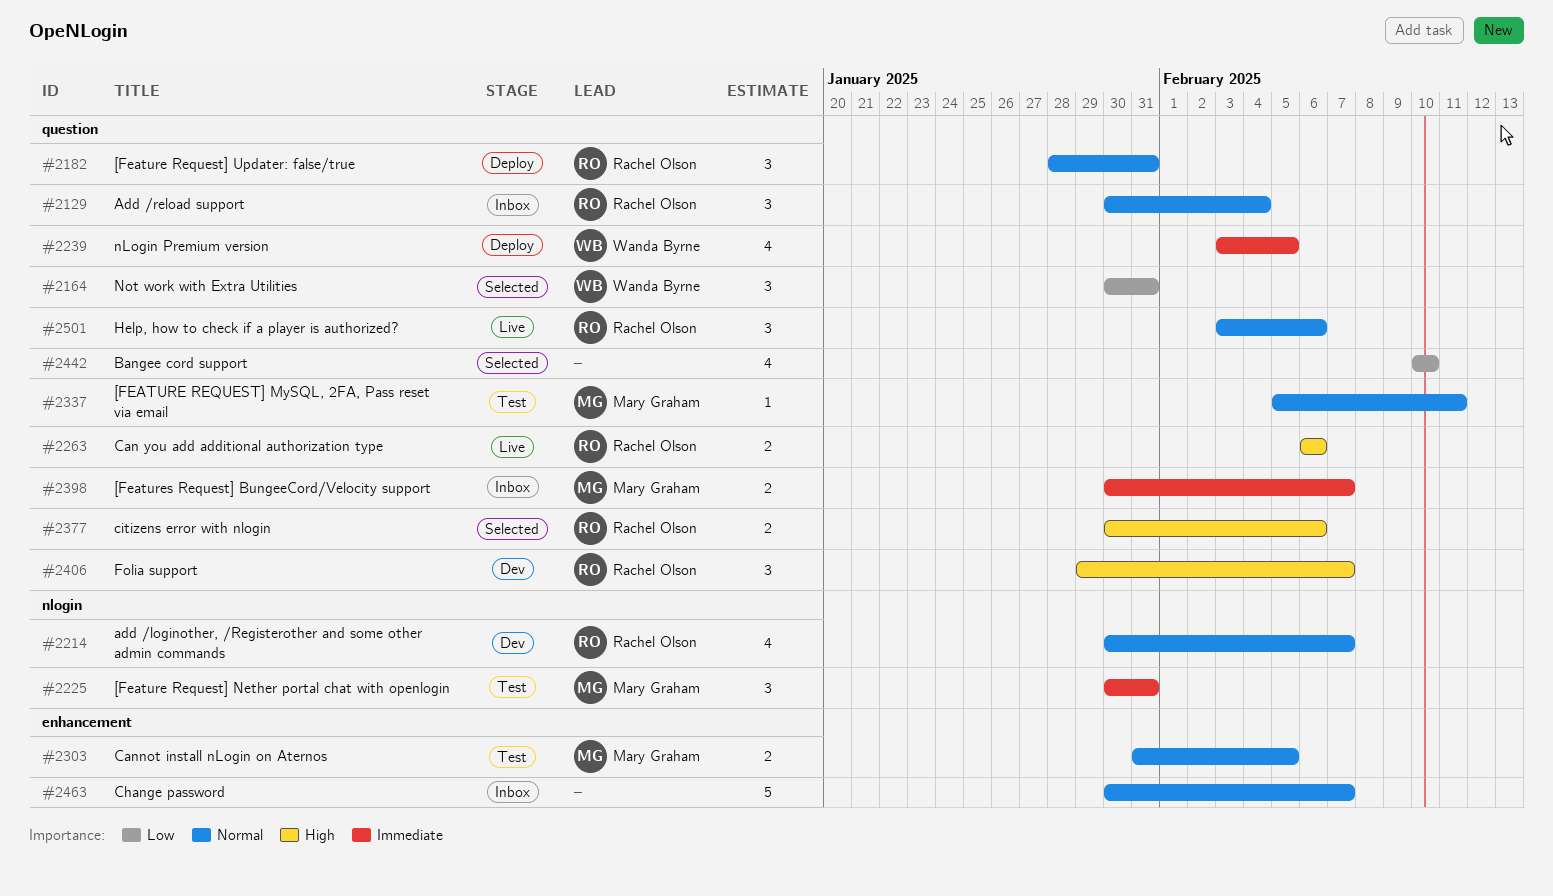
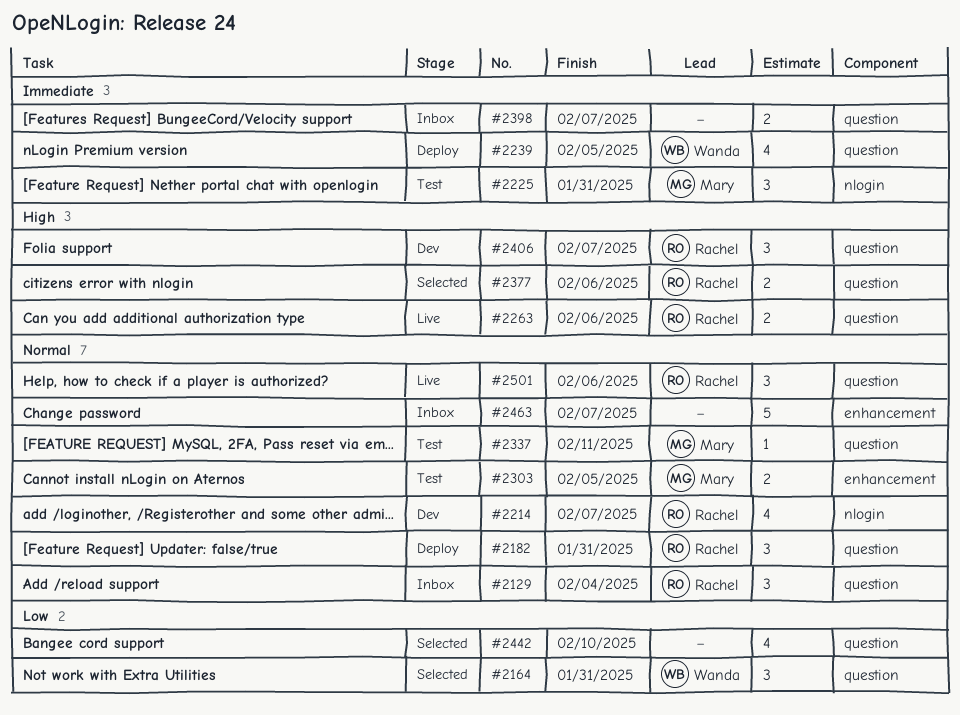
#2398, owner: Mary Graham -> none

